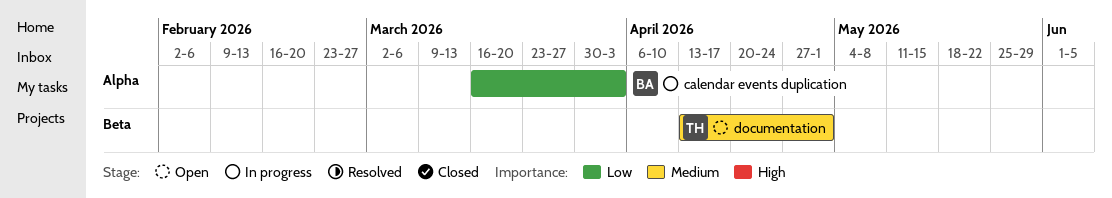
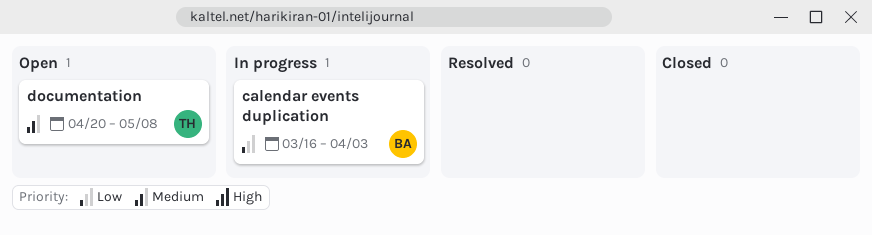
documentation, start: Apr 13 -> Apr 20
documentation, due: May 1 -> May 8

